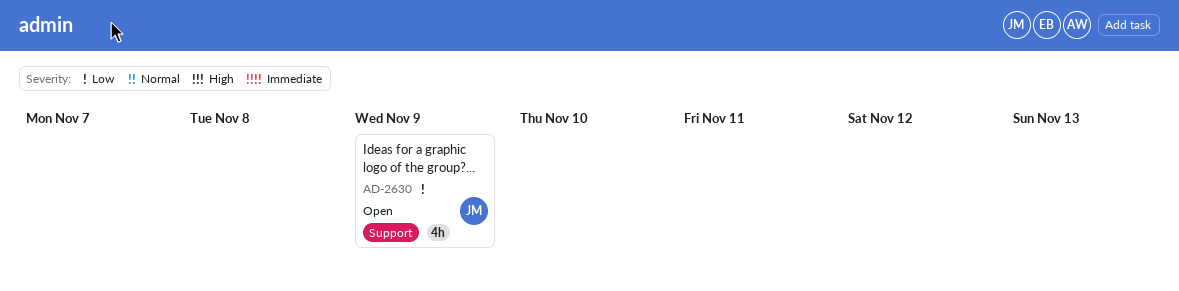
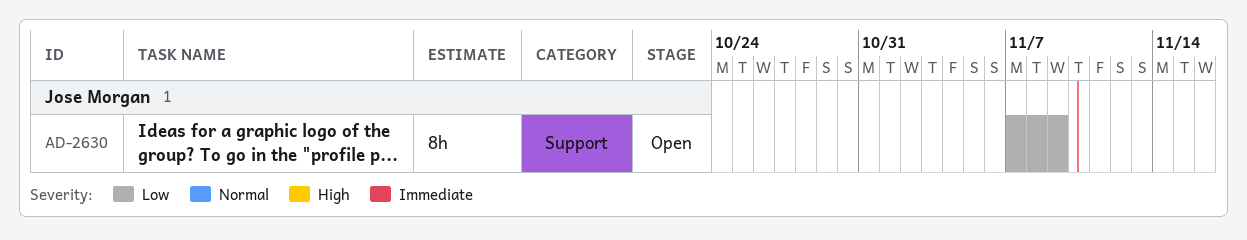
AD-2630, estimate: 4h -> 8h

